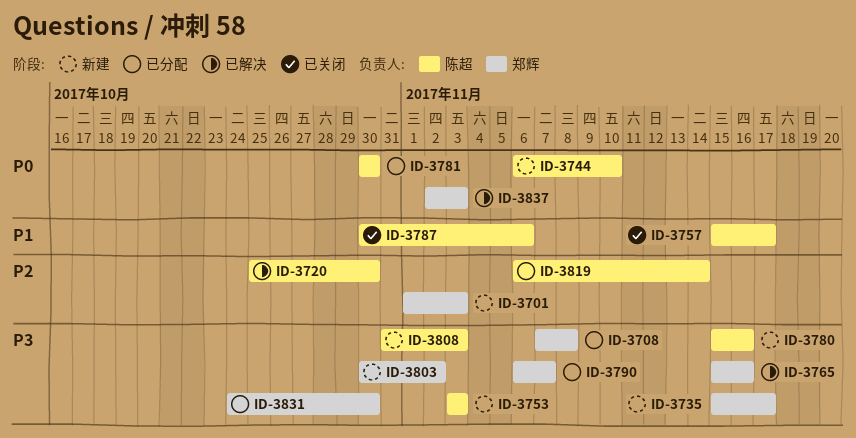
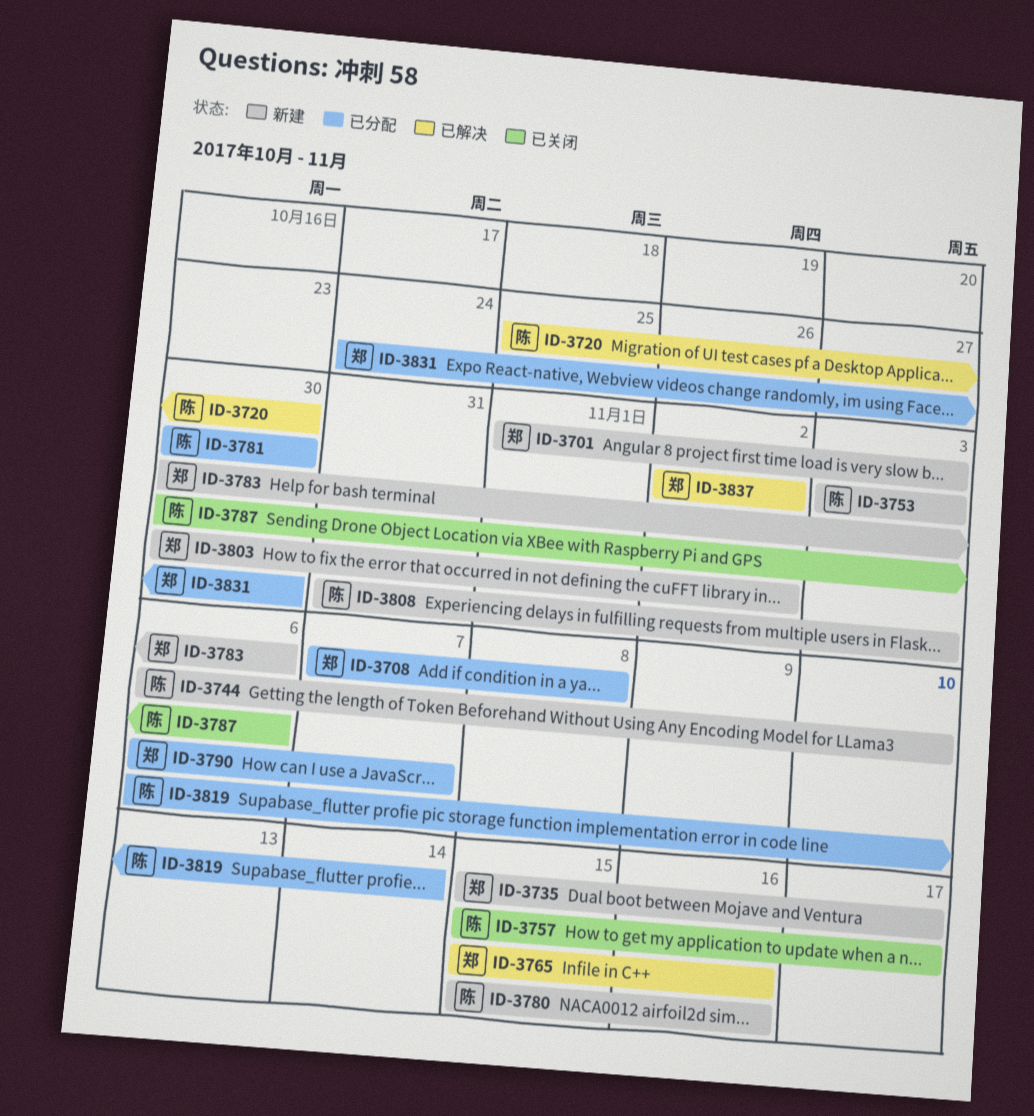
ID-3783: none -> present
ID-3837, due: Nov 3 -> Nov 2

